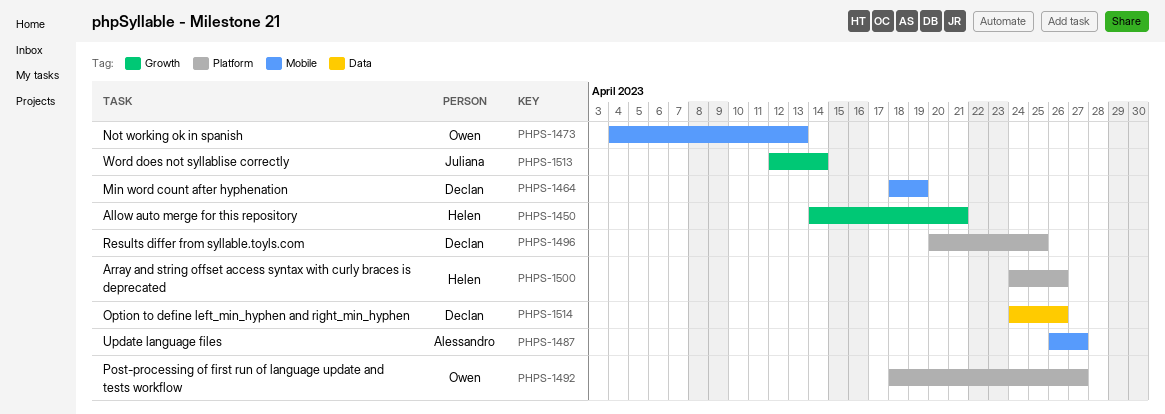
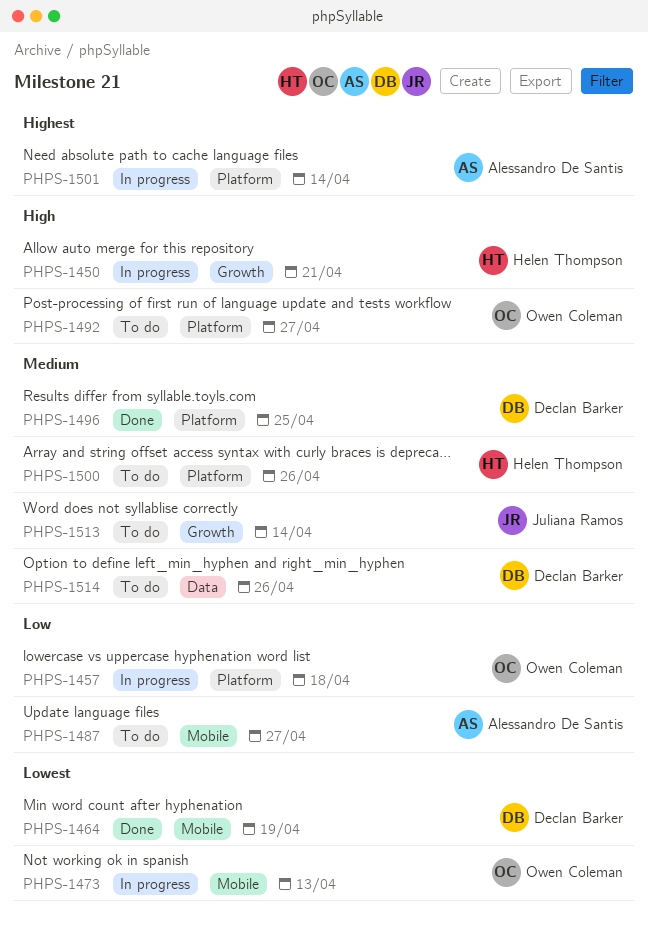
PHPS-1457: none -> present
PHPS-1501: none -> present

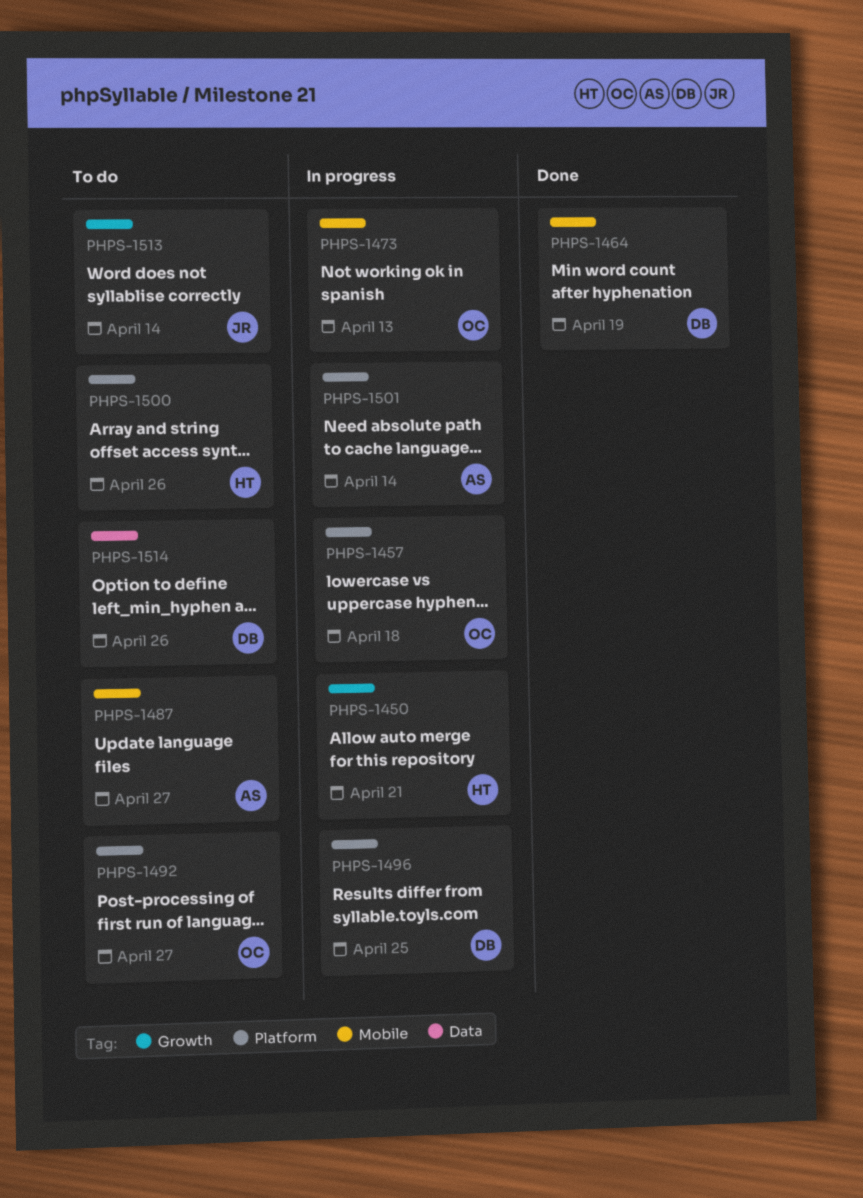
PHPS-1496, status: Done -> In progress

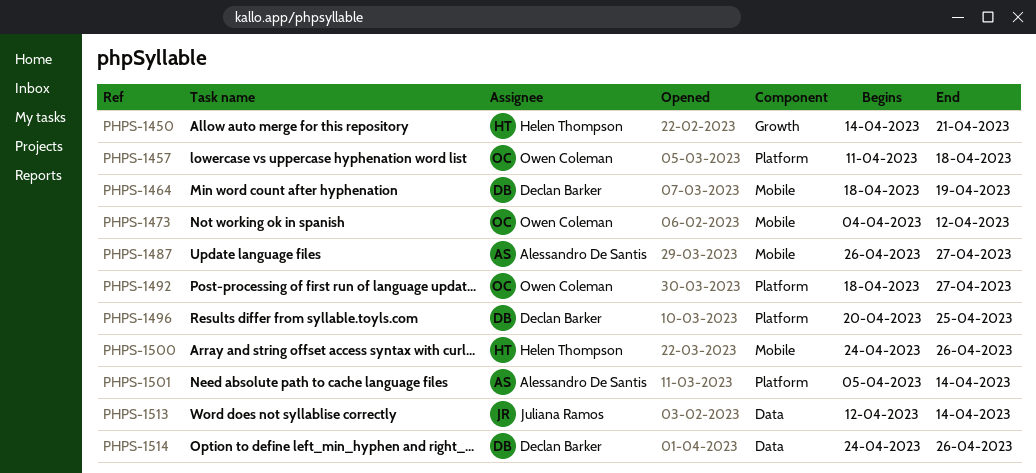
PHPS-1473, due: Apr 13 -> Apr 12
PHPS-1500, label: Platform -> Mobile
PHPS-1513, label: Growth -> Data

